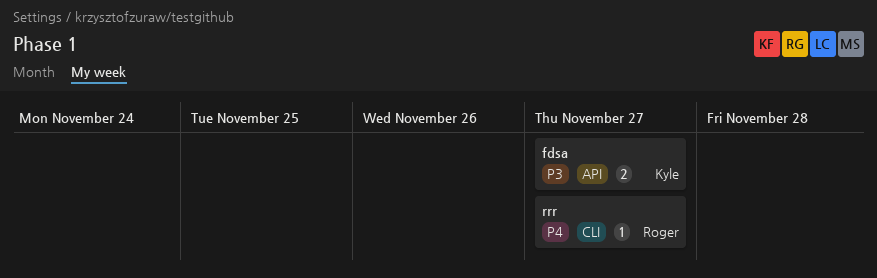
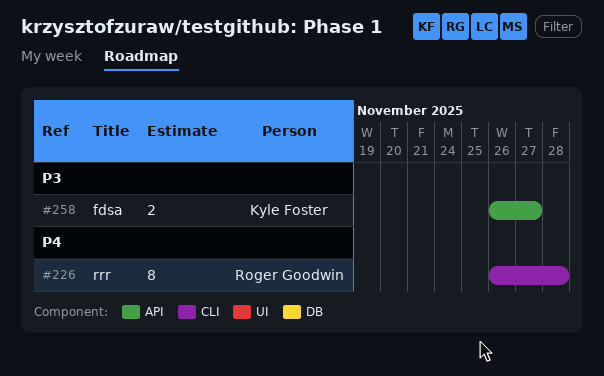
rrr, estimate: 1 -> 8
rrr, due: Nov 27 -> Nov 28

